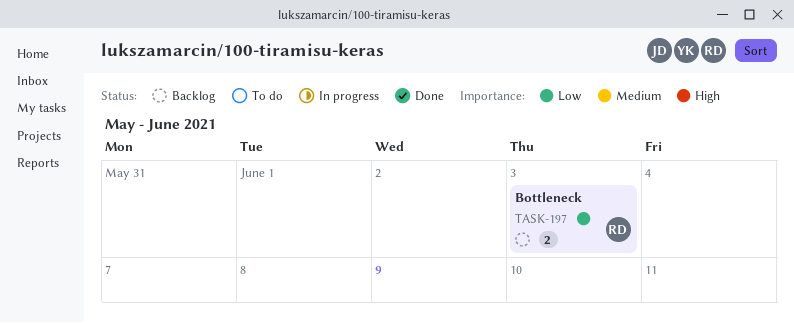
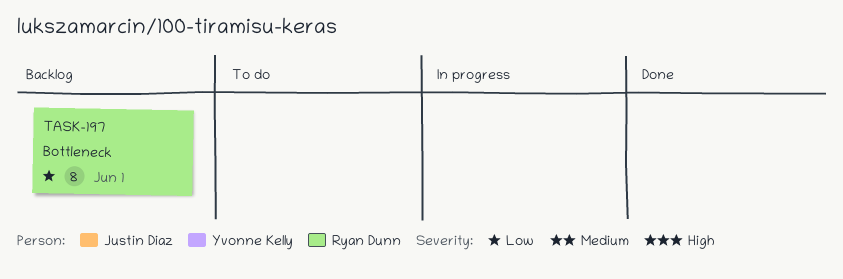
TASK-197, estimate: 2 -> 8
TASK-197, due: Jun 3 -> Jun 1

